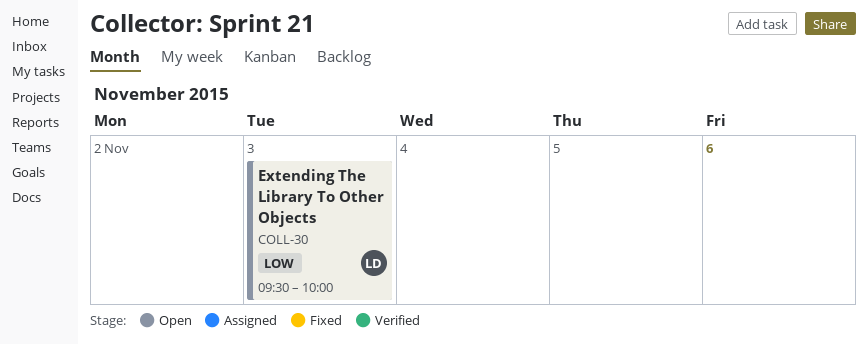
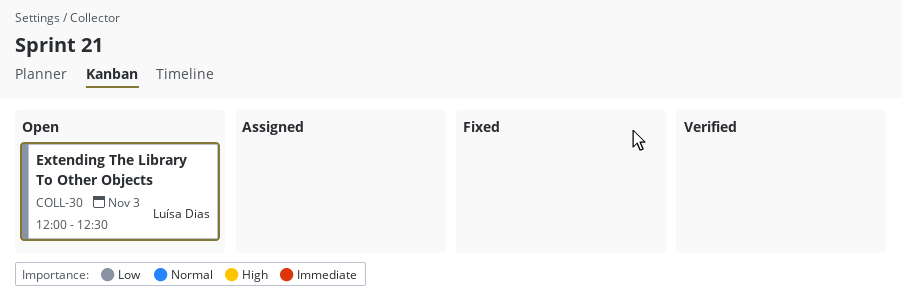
COLL-30, begins: 09:30 -> 12:00
COLL-30, ends: 10:00 -> 12:30

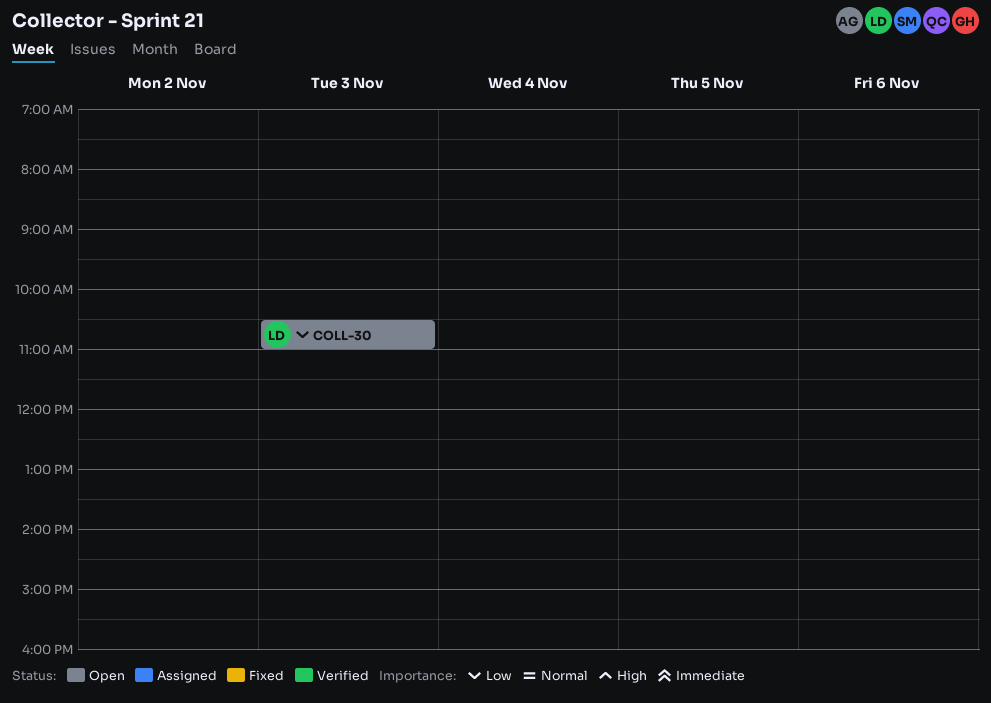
COLL-30, begins: 12:00 -> 10:30
COLL-30, ends: 12:30 -> 11:00

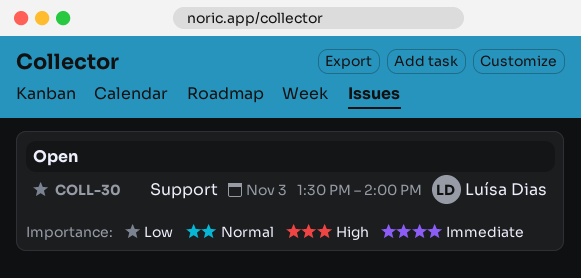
COLL-30, begins: 10:30 -> 13:30
COLL-30, ends: 11:00 -> 14:00

